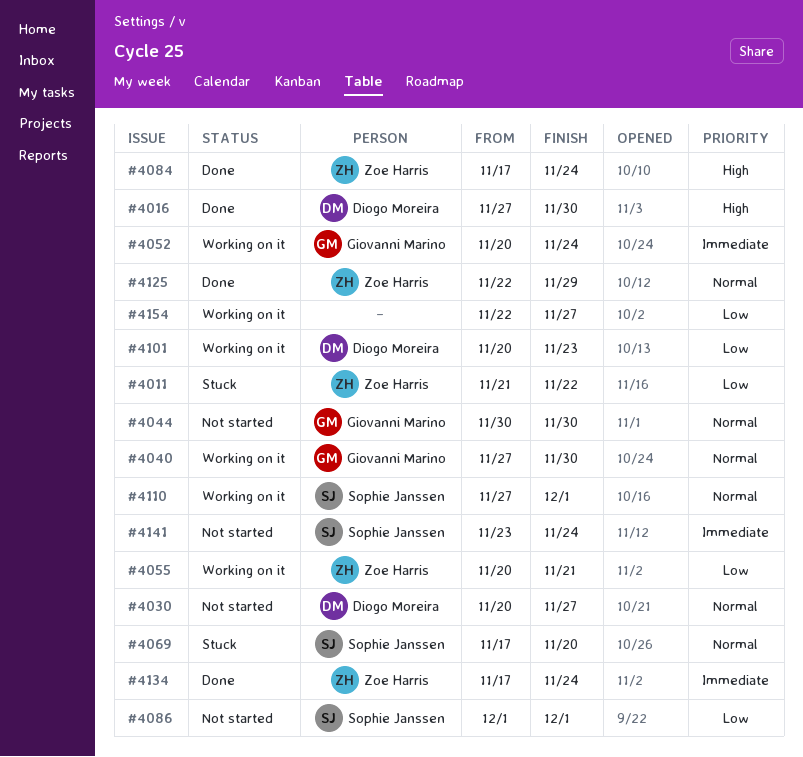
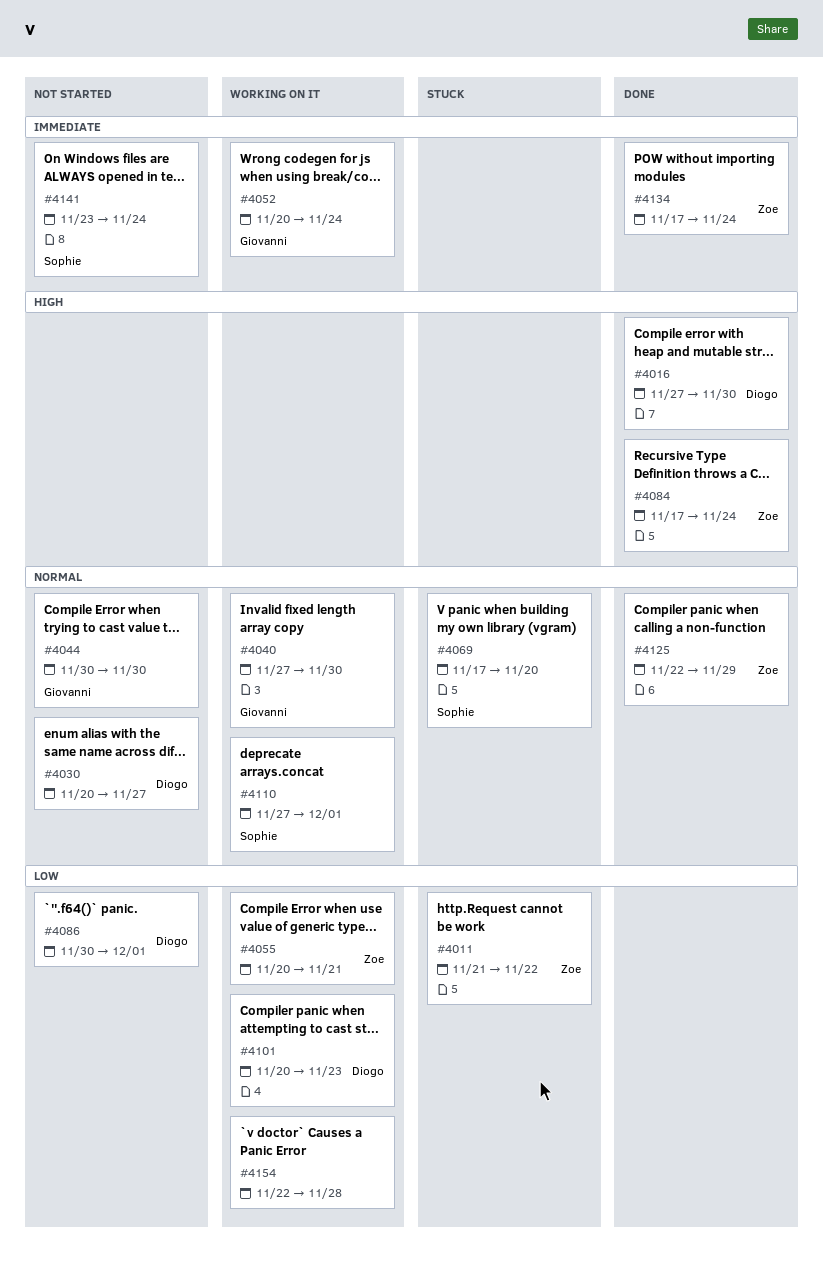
#4086, owner: Sophie Janssen -> Diogo Moreira
#4086, start: Dec 1 -> Nov 30
#4154, due: Nov 27 -> Nov 28

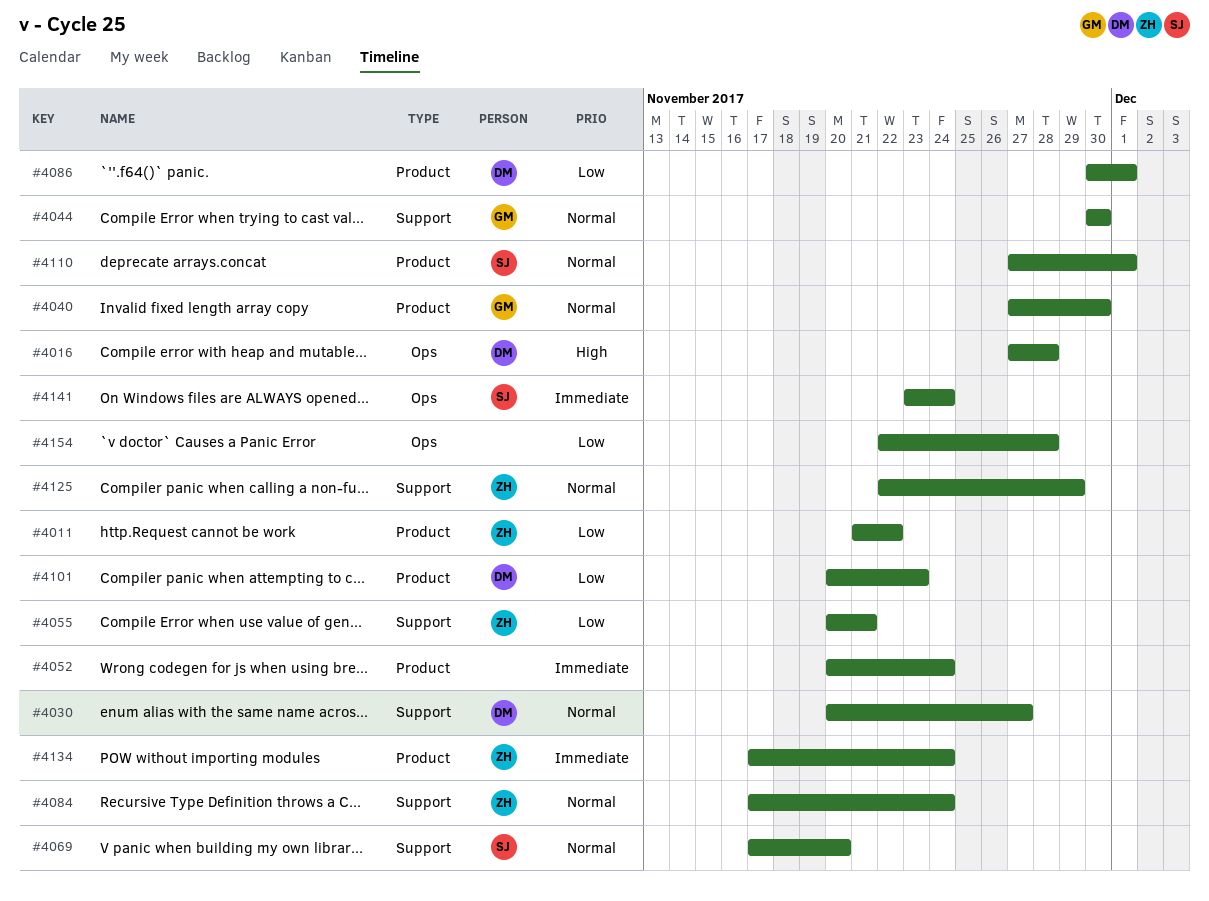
#4016, due: Nov 30 -> Nov 28
#4052, owner: Giovanni -> none
#4084, priority: High -> Normal

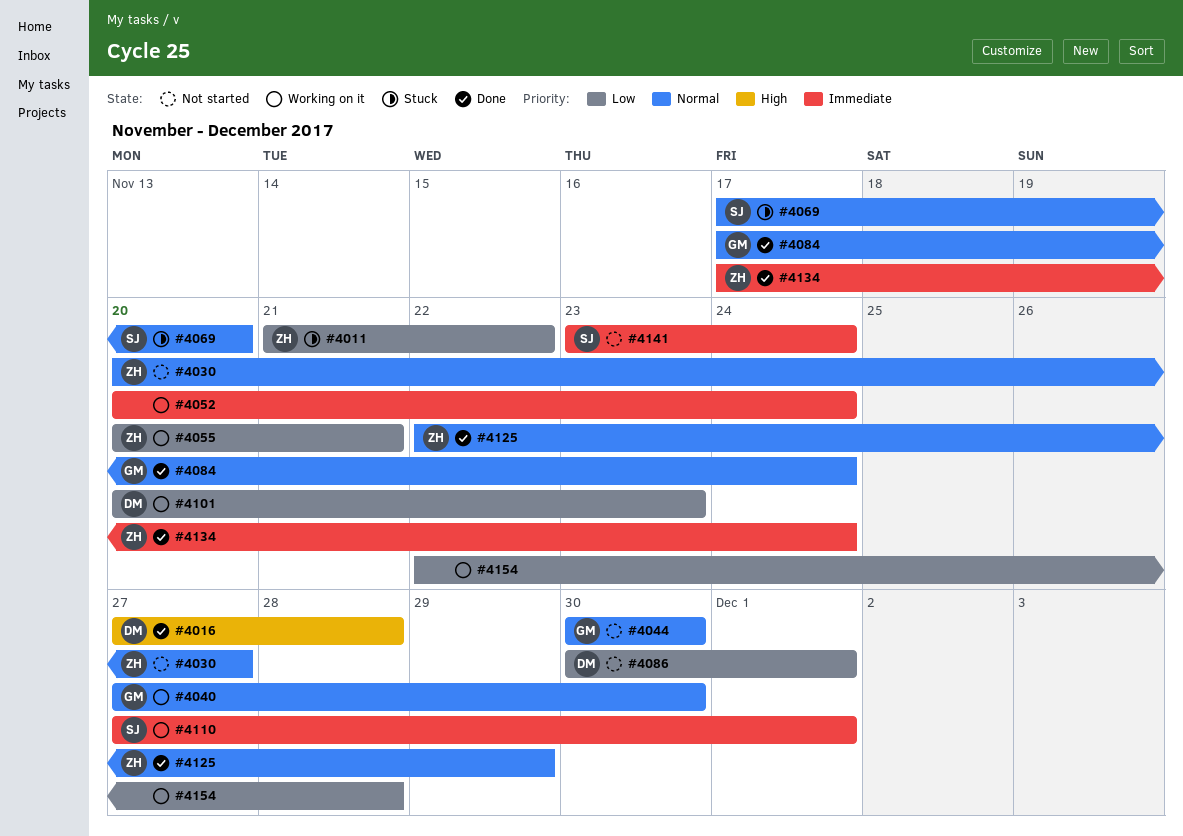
#4030, owner: DM -> ZH
#4084, owner: ZH -> GM
#4110, priority: Normal -> Immediate

